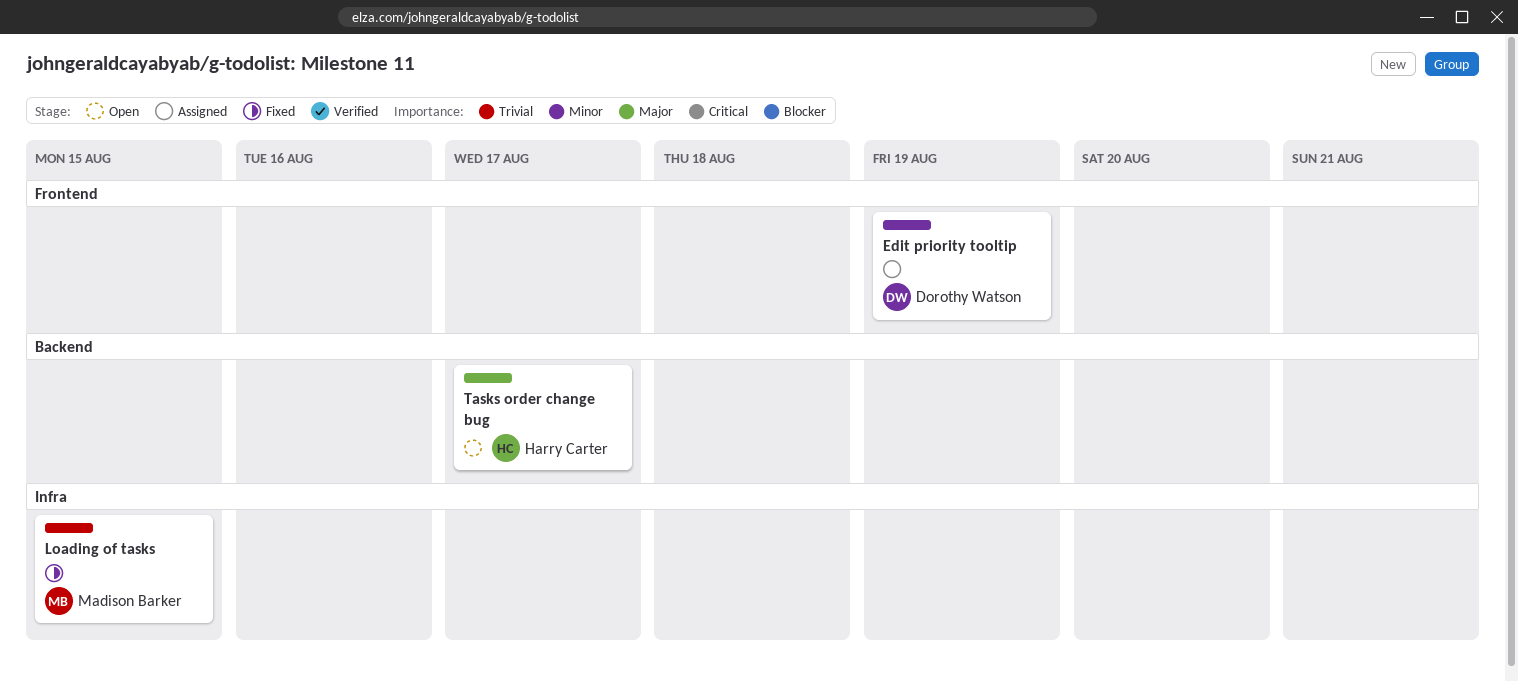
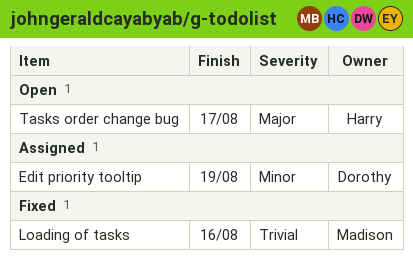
Loading of tasks, due: Aug 15 -> Aug 16

